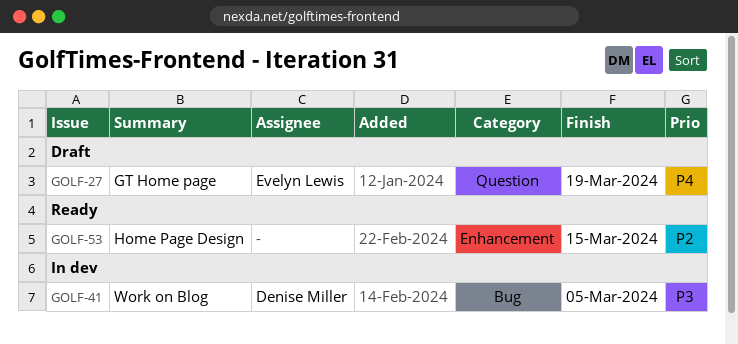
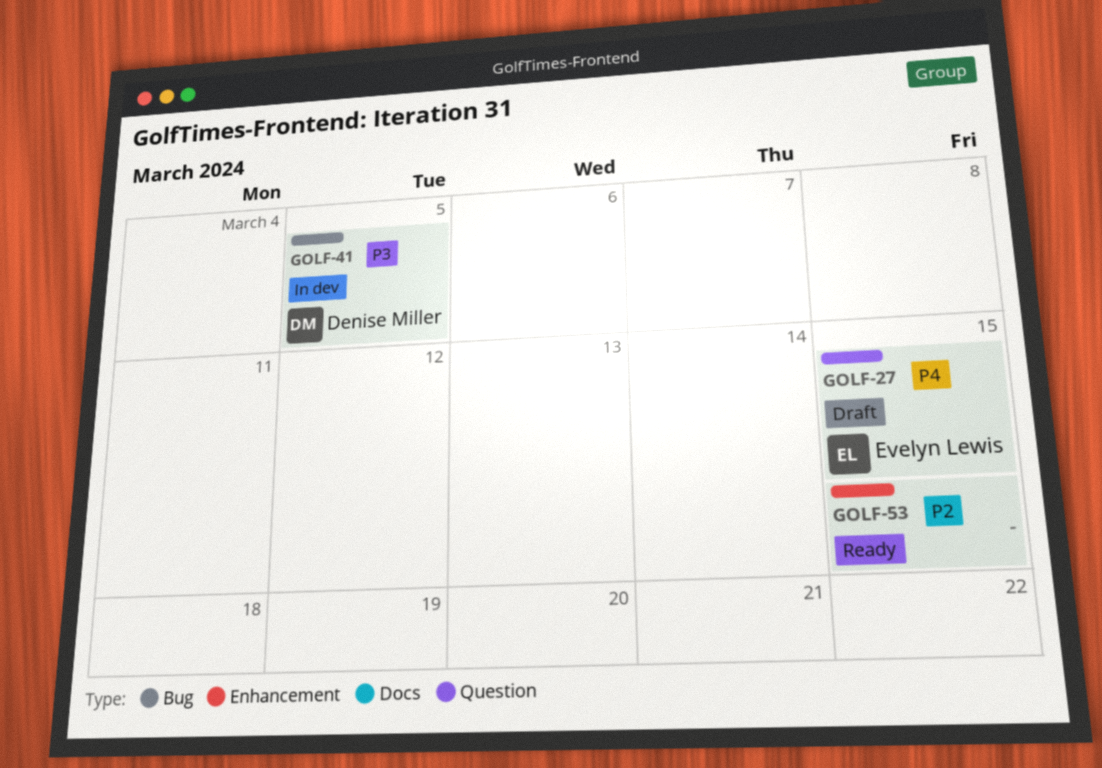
GOLF-27, due: Mar 19 -> Mar 15

